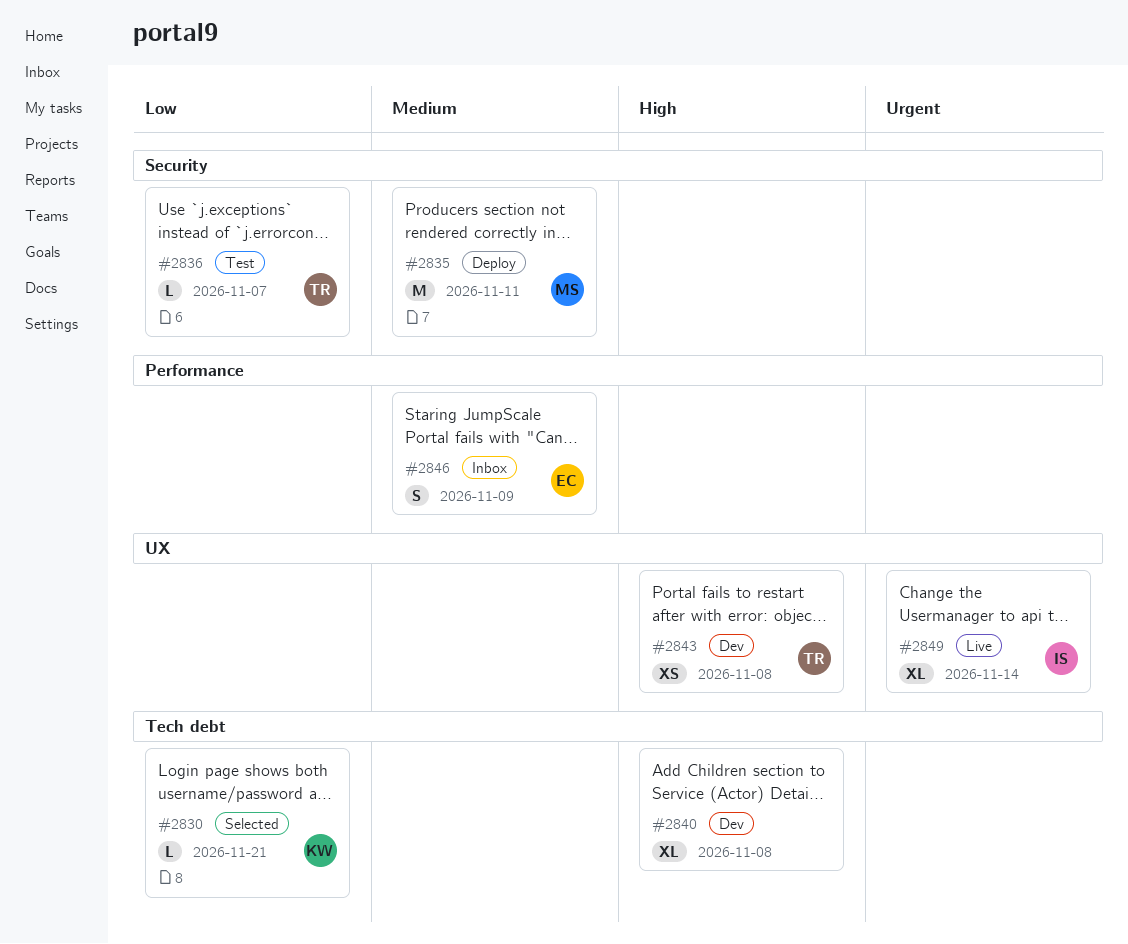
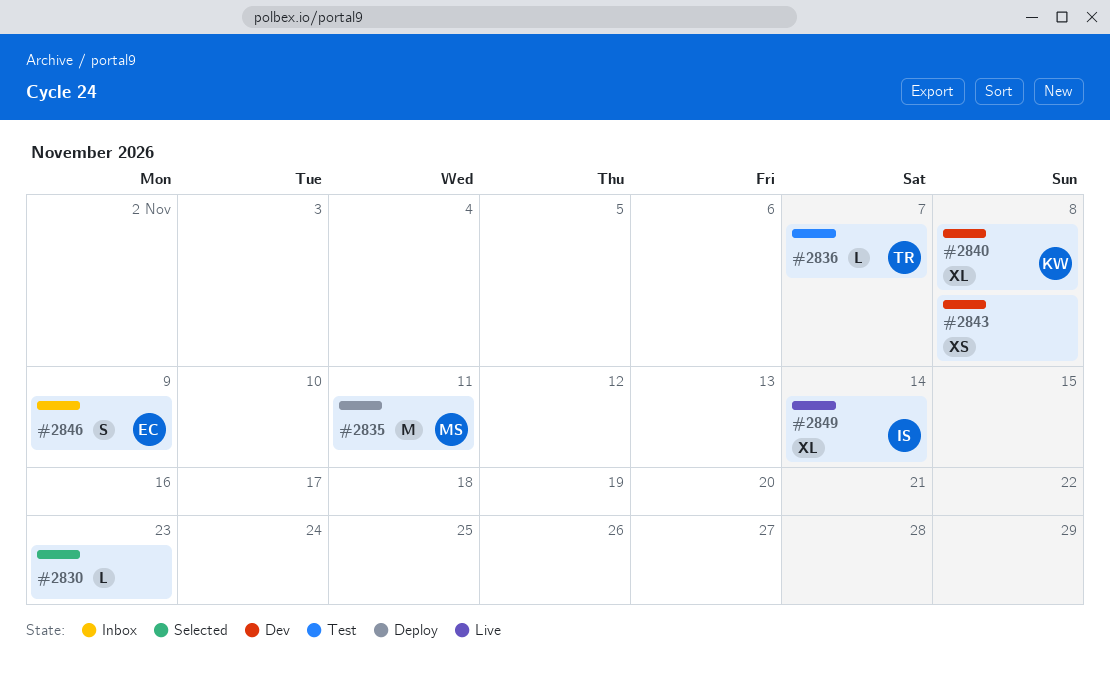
#2830, owner: KW -> none
#2830, due: Nov 21 -> Nov 23
#2840, owner: none -> KW
#2843, owner: TR -> none

